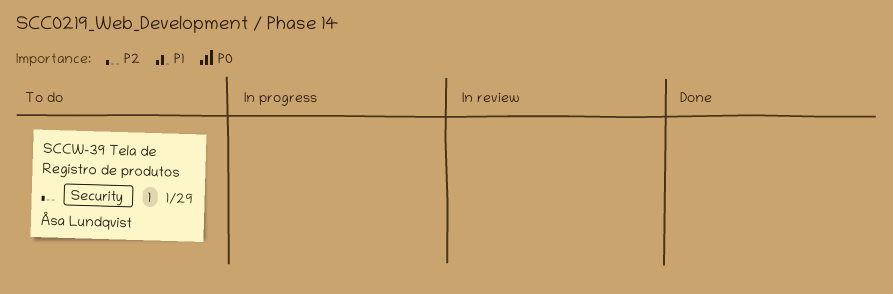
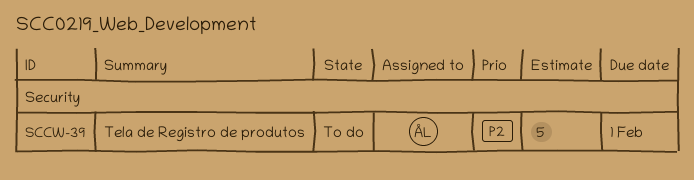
SCCW-39, estimate: 1 -> 5
SCCW-39, due: Jan 29 -> Feb 1

